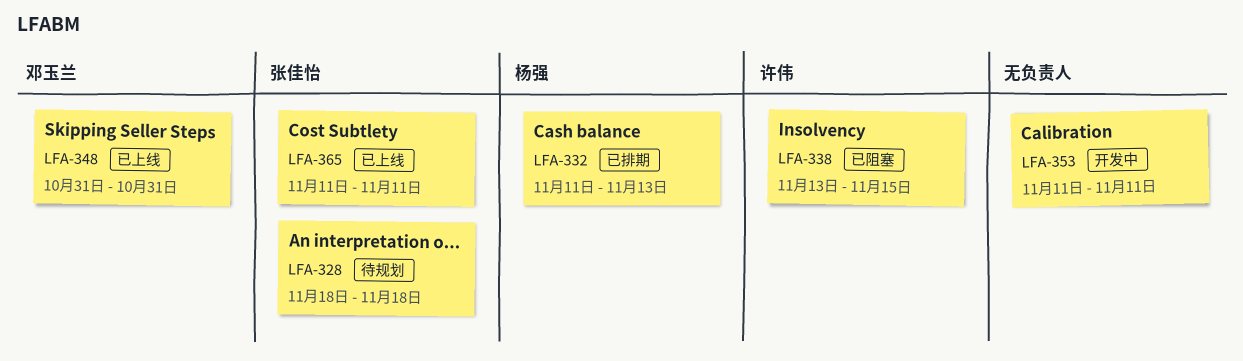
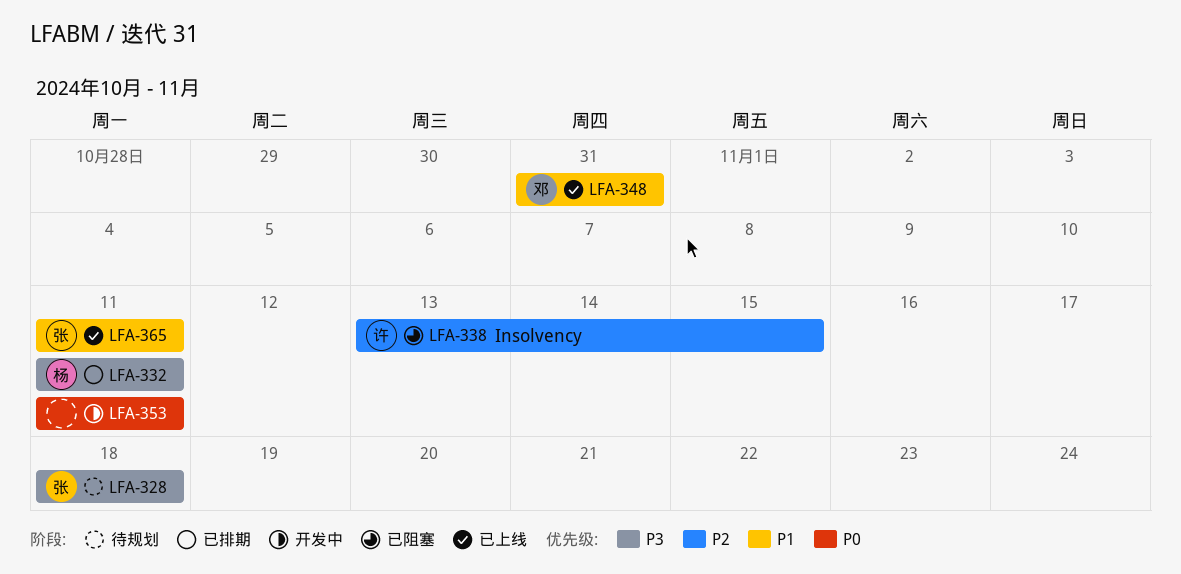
LFA-332, due: Nov 13 -> Nov 11

